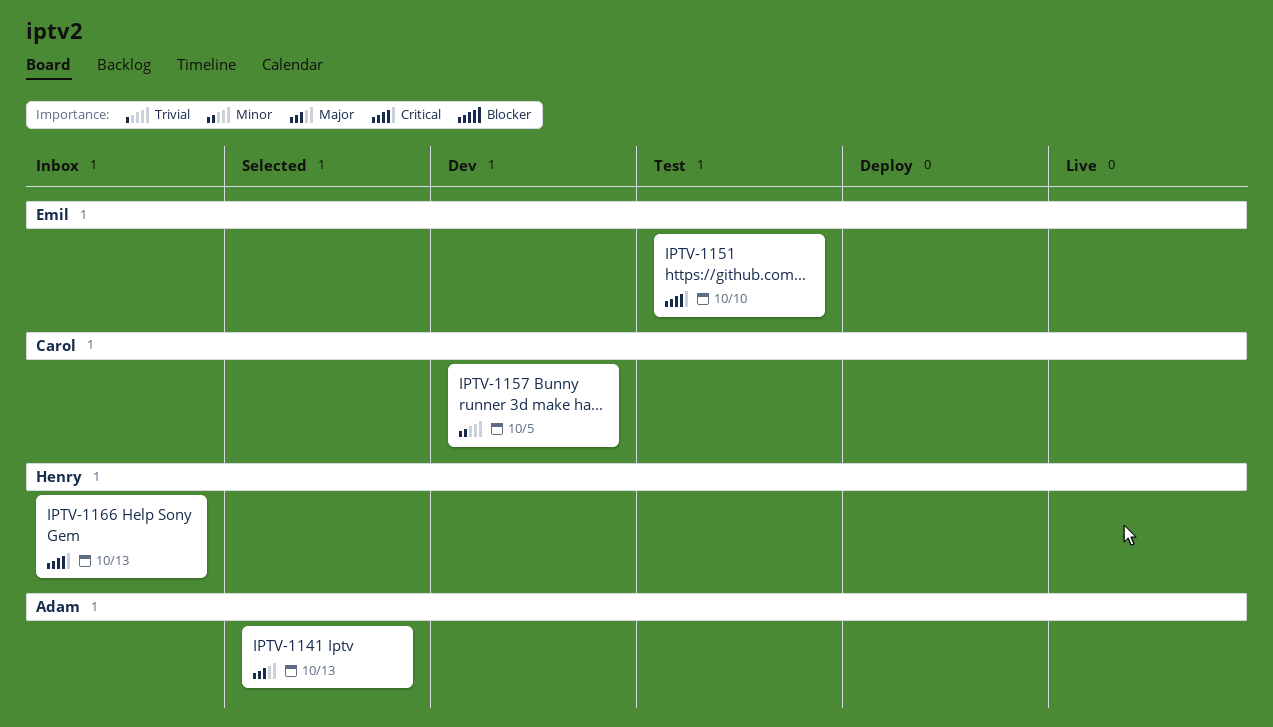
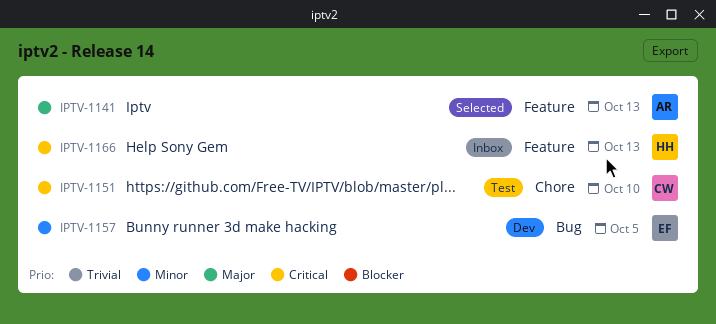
IPTV-1151, owner: Emil -> Carol
IPTV-1157, owner: Carol -> Emil

